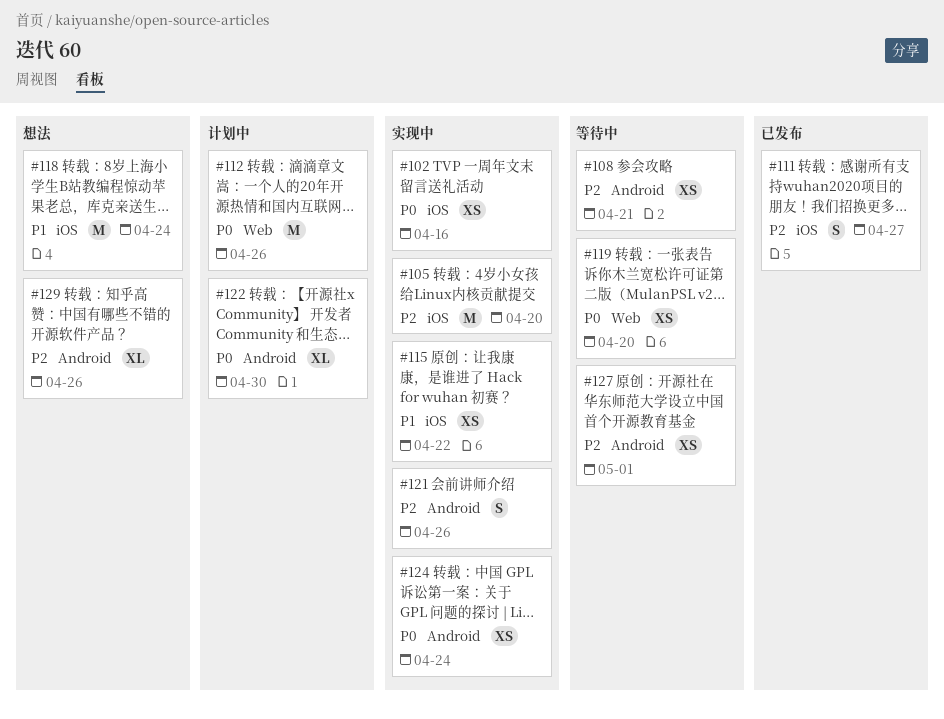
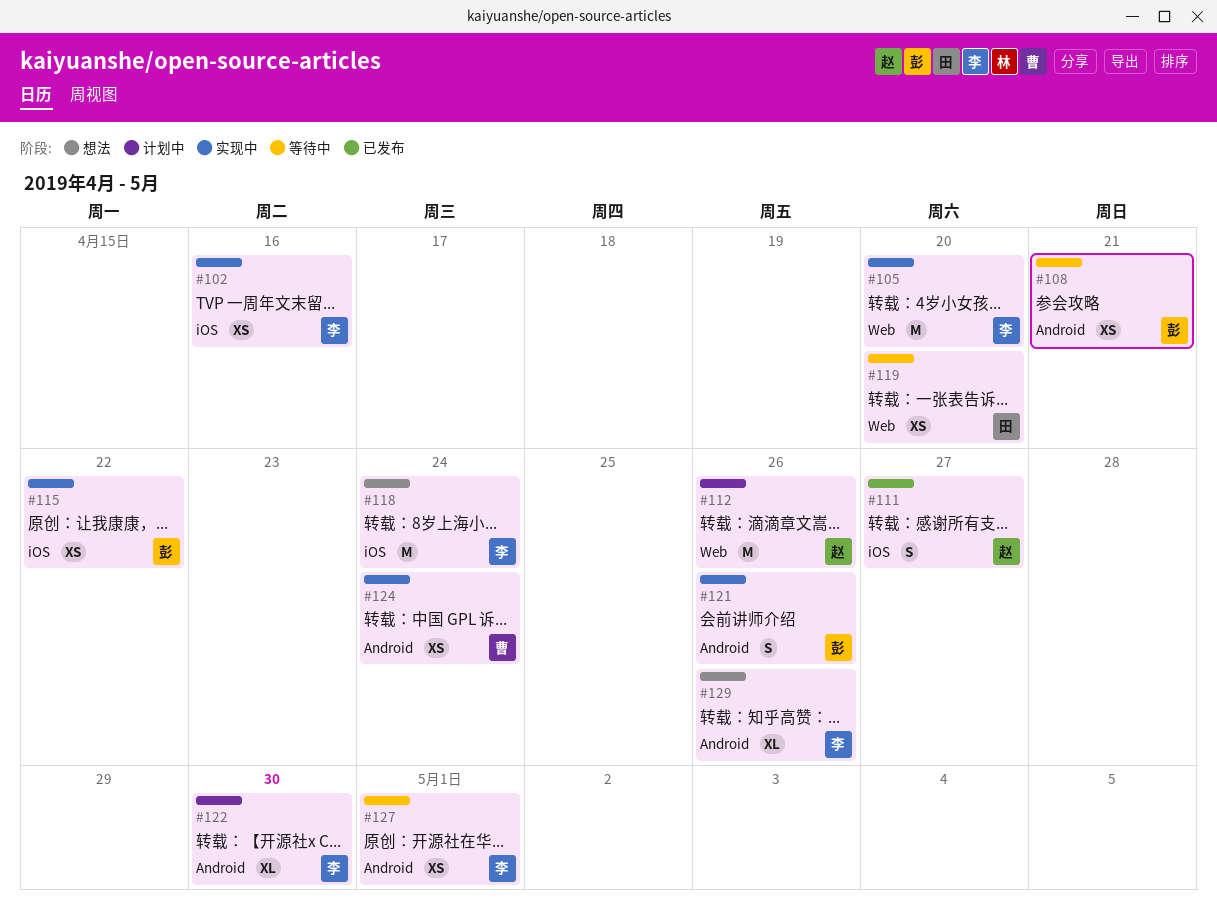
#105, label: iOS -> Web

